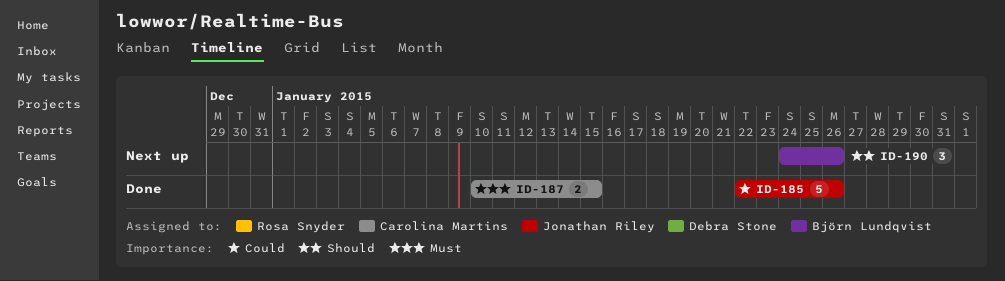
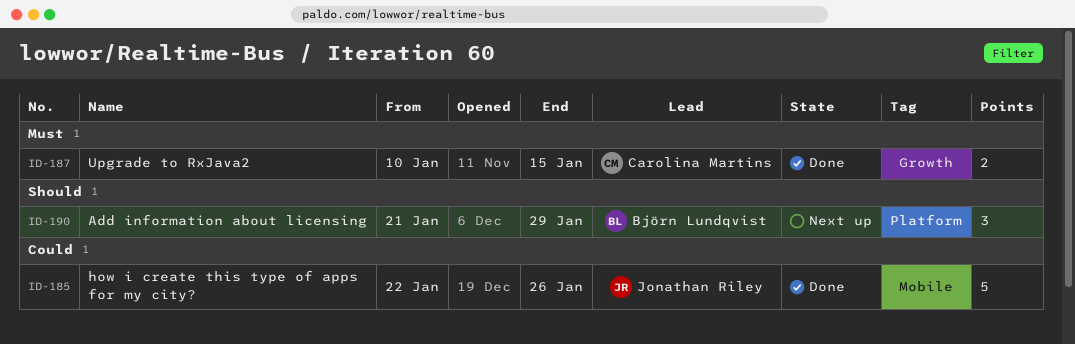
ID-190, start: Jan 24 -> Jan 21
ID-190, due: Jan 26 -> Jan 29

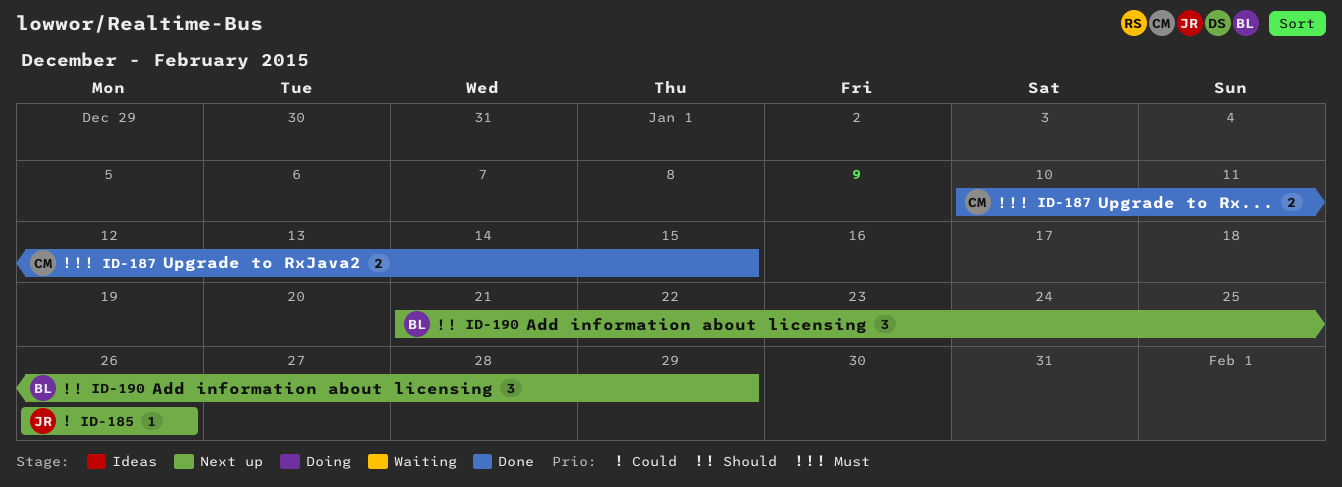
ID-185, status: Done -> Next up
ID-185, estimate: 5 -> 1
ID-185, start: Jan 22 -> Jan 26

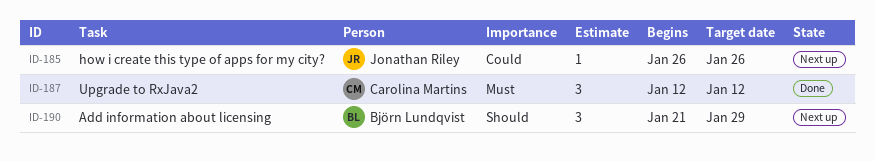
ID-187, estimate: 2 -> 3
ID-187, start: Jan 10 -> Jan 12
ID-187, due: Jan 15 -> Jan 12

